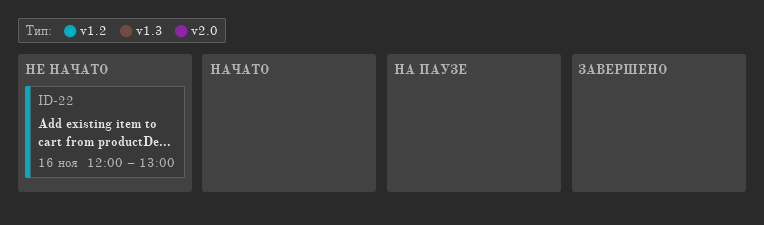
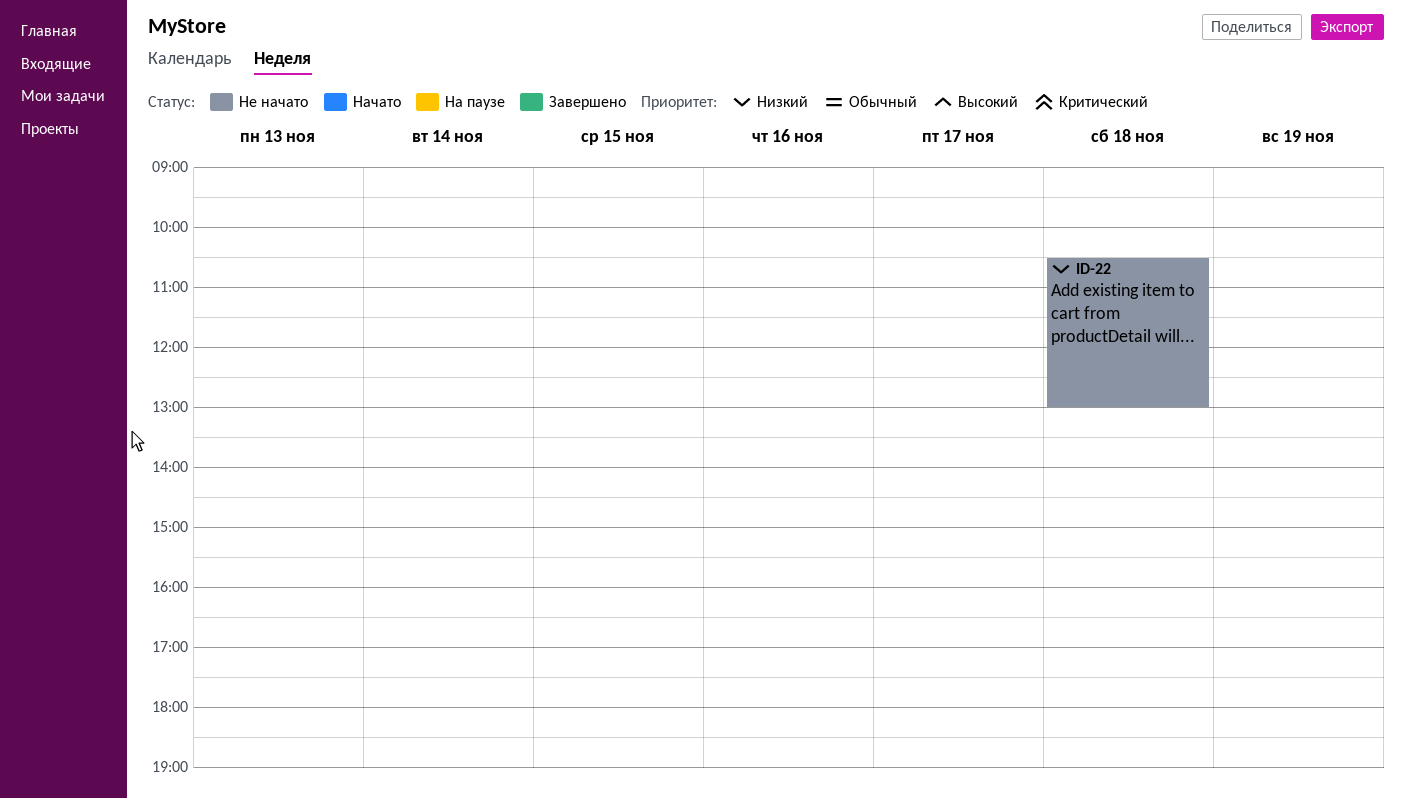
ID-22, day: Nov 16 -> Nov 18
ID-22, begins: 12:00 -> 10:30

